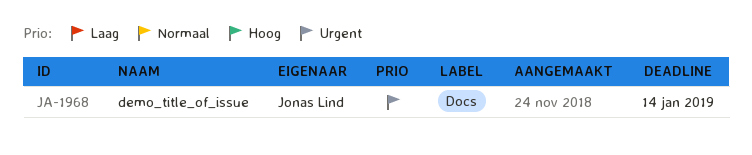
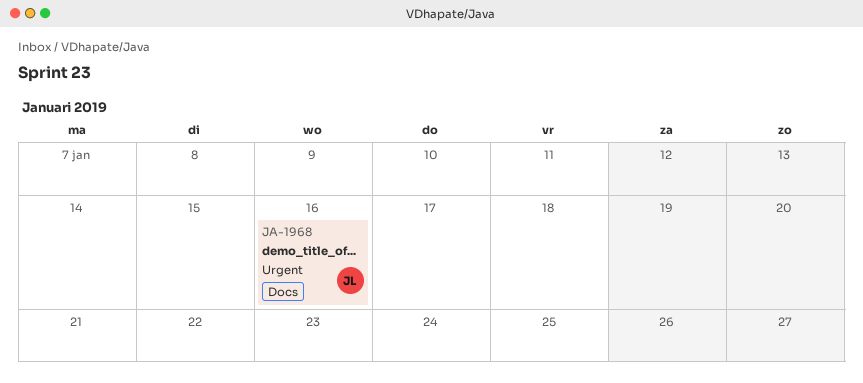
JA-1968, due: Jan 14 -> Jan 16

